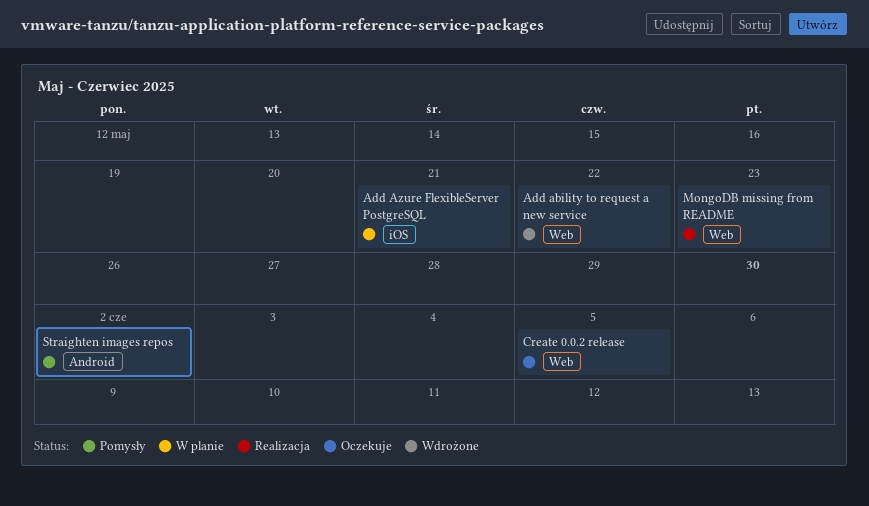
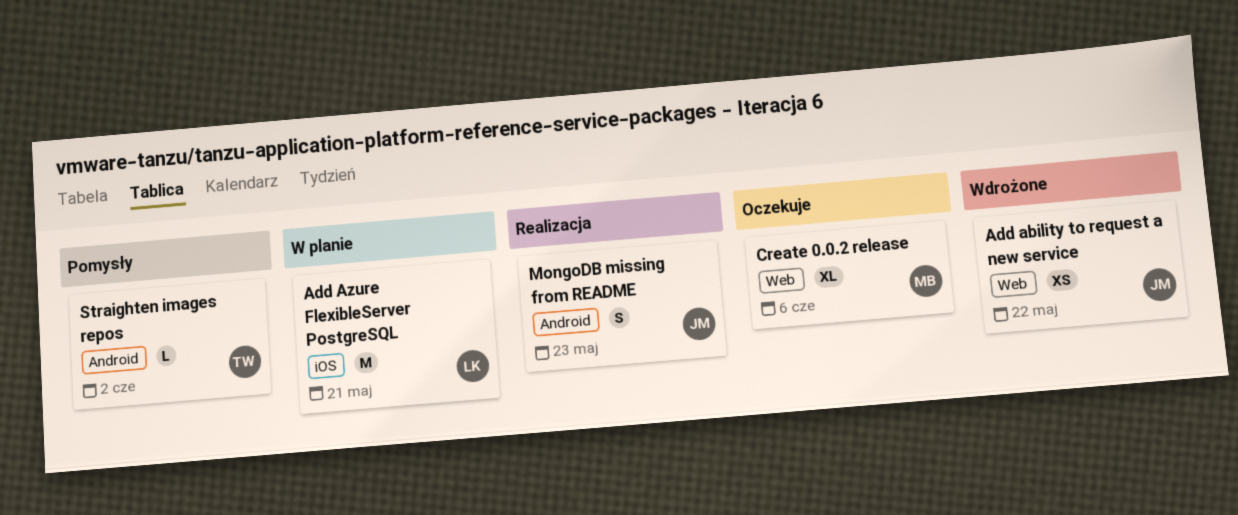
Create 0.0.2 release, due: Jun 5 -> Jun 6
MongoDB missing from README, label: Web -> Android

